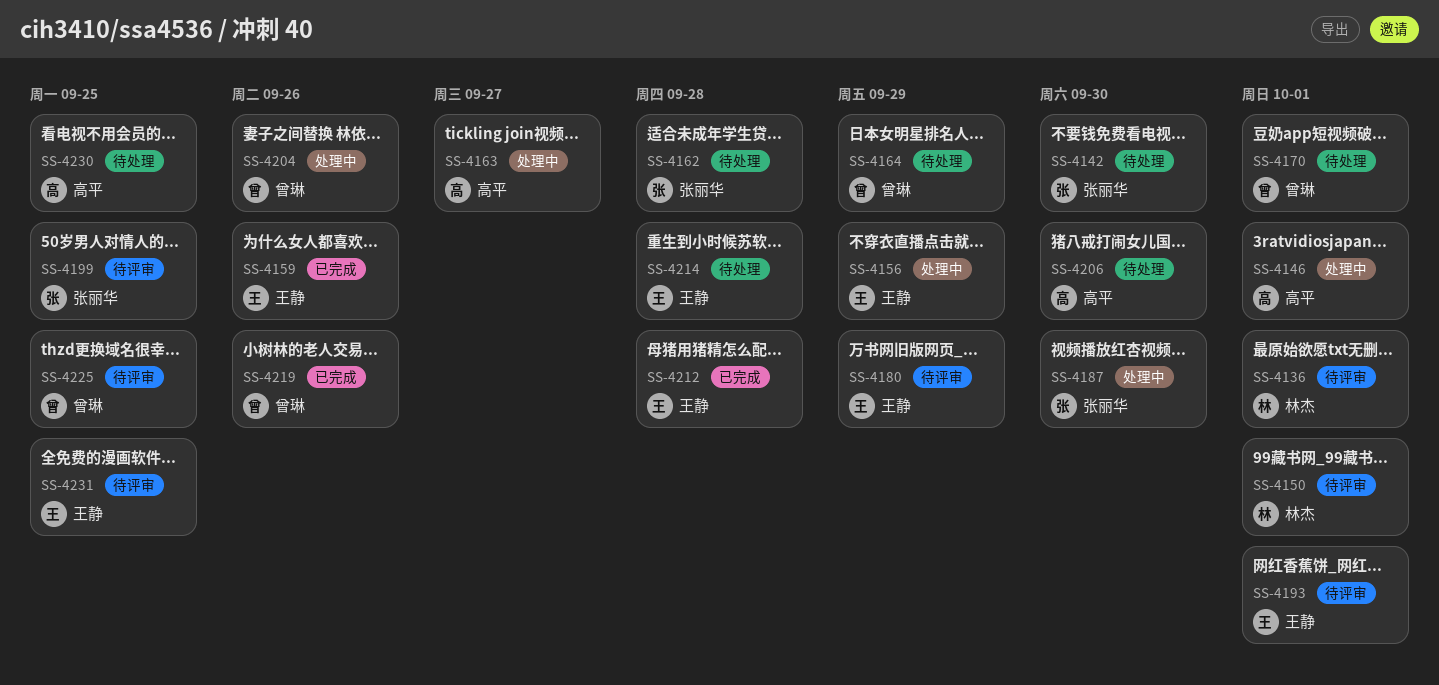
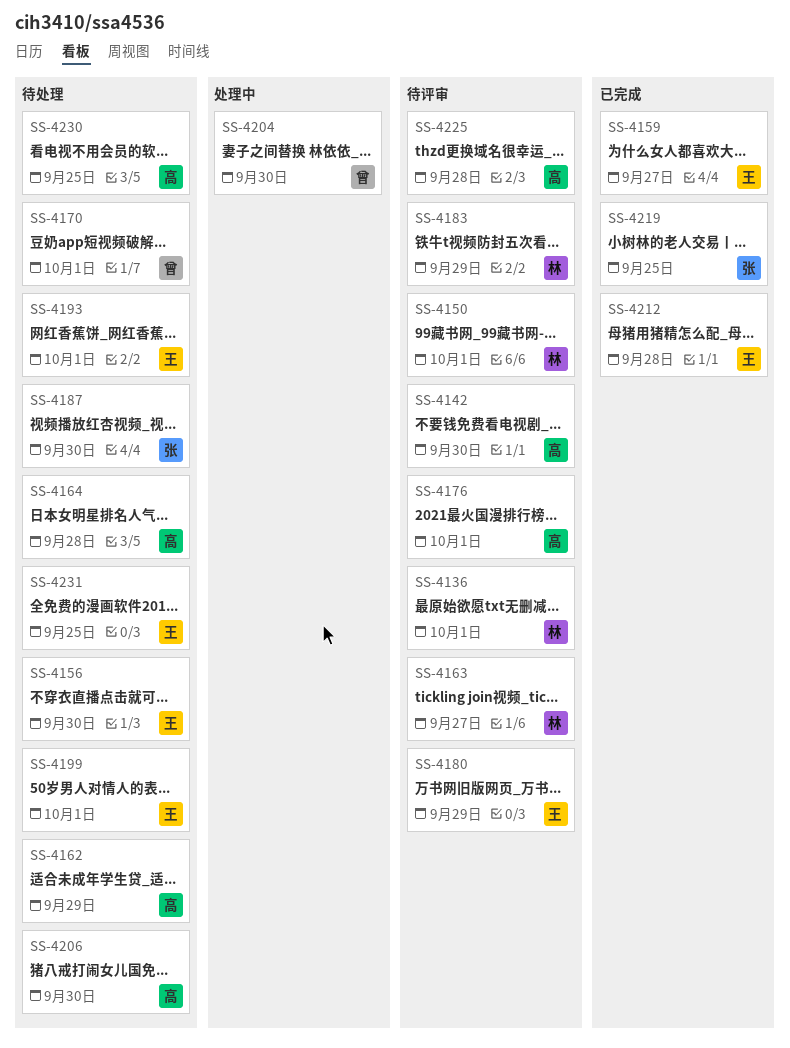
SS-4142, status: 待处理 -> 待评审
SS-4142, owner: 张丽华 -> 高平
SS-4146: present -> none
SS-4156, status: 处理中 -> 待处理
SS-4156, due: Sep 29 -> Sep 30
SS-4159, due: Sep 26 -> Sep 27
SS-4162, owner: 张丽华 -> 高平
SS-4162, due: Sep 28 -> Sep 29
SS-4163, status: 处理中 -> 待评审
SS-4163, owner: 高平 -> 林杰
SS-4164, owner: 曾琳 -> 高平
SS-4164, due: Sep 29 -> Sep 28
SS-4176: none -> present
SS-4183: none -> present
SS-4187, status: 处理中 -> 待处理
SS-4193, status: 待评审 -> 待处理
SS-4199, status: 待评审 -> 待处理
SS-4199, owner: 张丽华 -> 王静
SS-4199, due: Sep 25 -> Oct 1
SS-4204, due: Sep 26 -> Sep 30
SS-4214: present -> none
SS-4219, owner: 曾琳 -> 张丽华
SS-4219, due: Sep 26 -> Sep 25
SS-4225, owner: 曾琳 -> 高平
SS-4225, due: Sep 25 -> Sep 28
SS-4231, status: 待评审 -> 待处理

